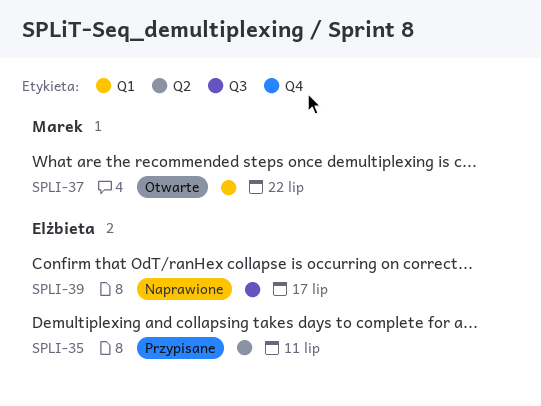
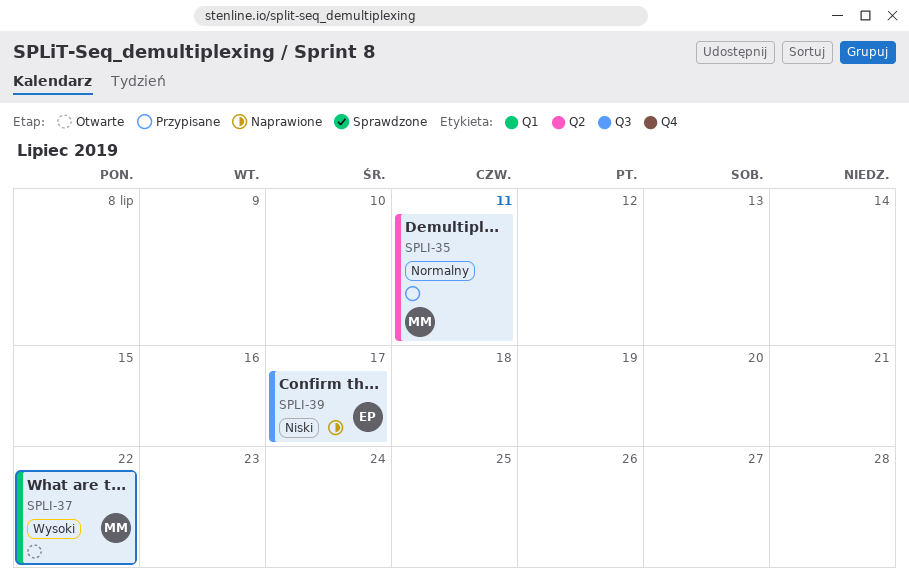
SPLI-35, owner: Elżbieta -> Marek

